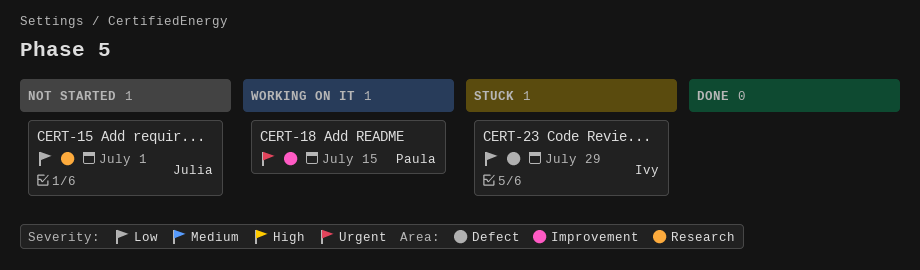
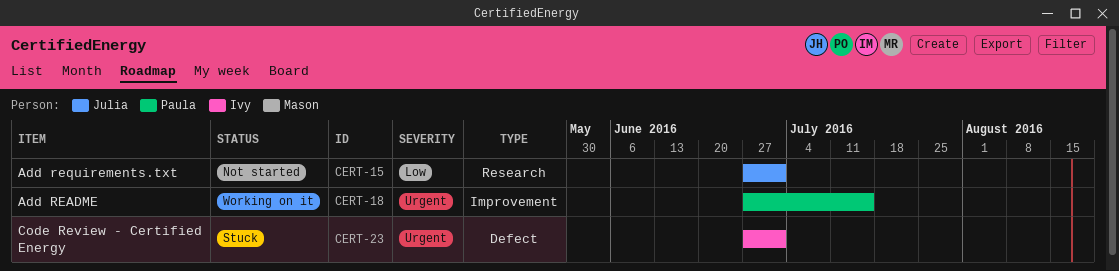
CERT-23, priority: Low -> Urgent
CERT-23, due: Jul 29 -> Jul 1

